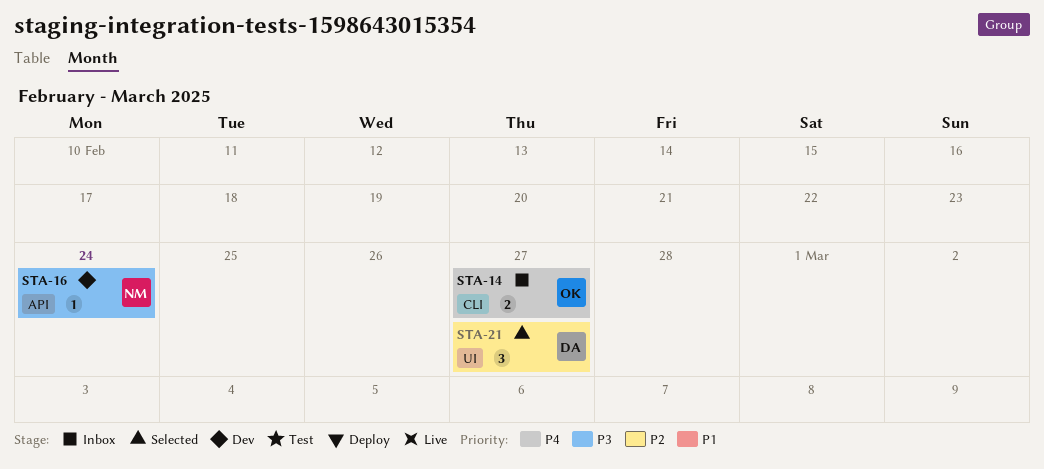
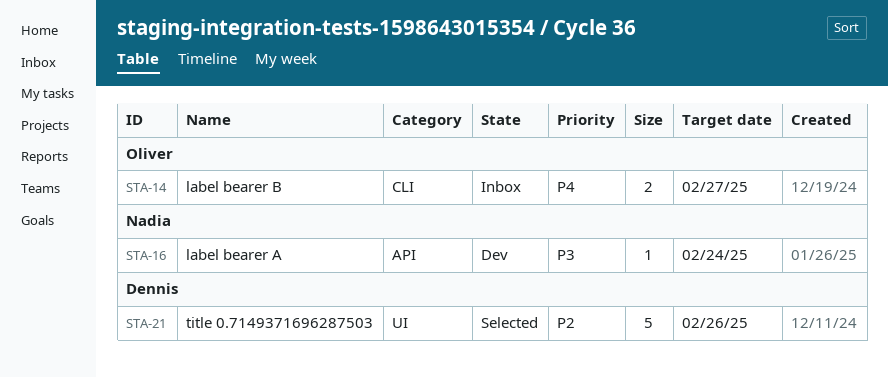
STA-21, estimate: 3 -> 5
STA-21, due: Feb 27 -> Feb 26

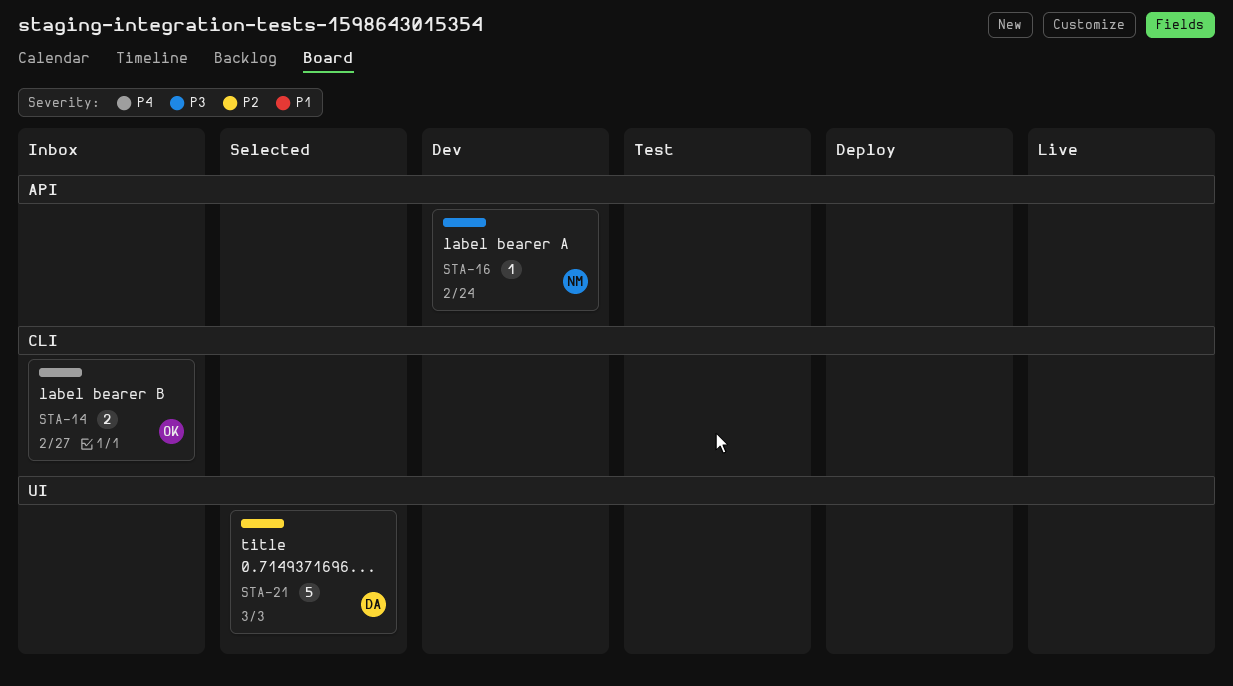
STA-21, due: Feb 26 -> Mar 3

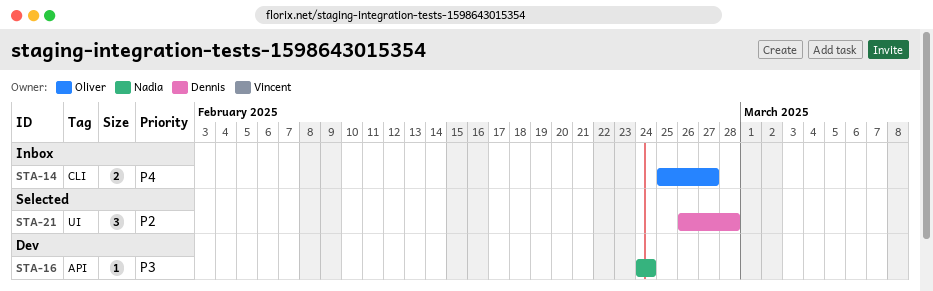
STA-21, estimate: 5 -> 3
STA-21, due: Mar 3 -> Feb 28

